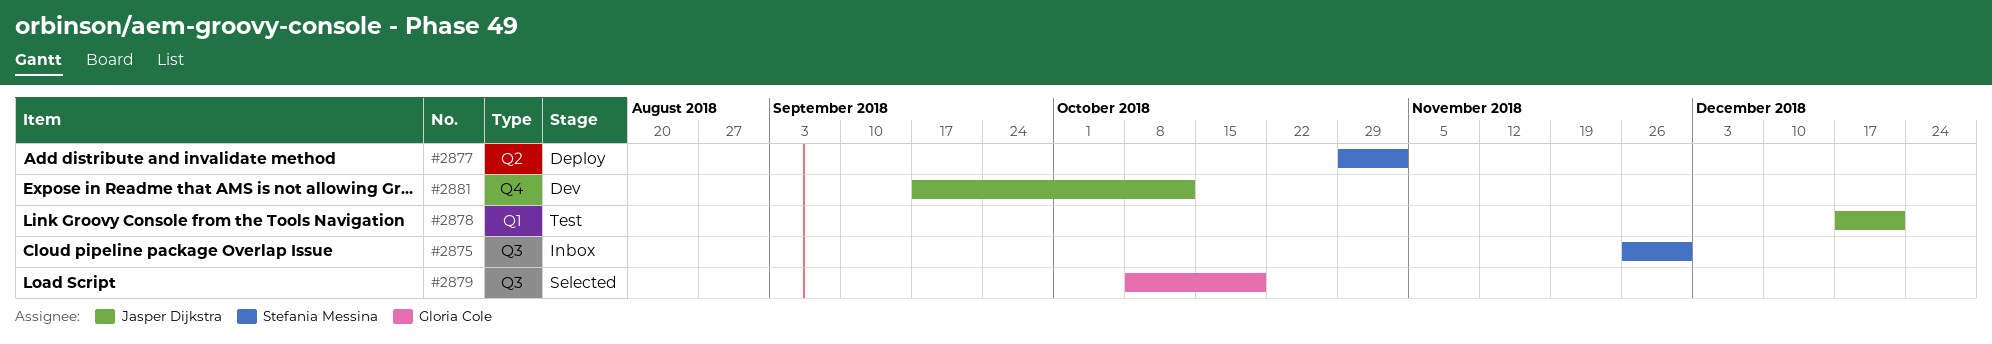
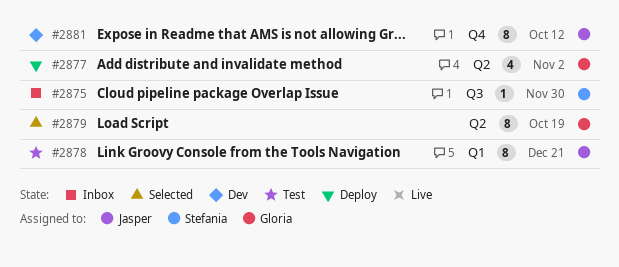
#2877, owner: Stefania Messina -> Gloria Cole
#2879, label: Q3 -> Q2

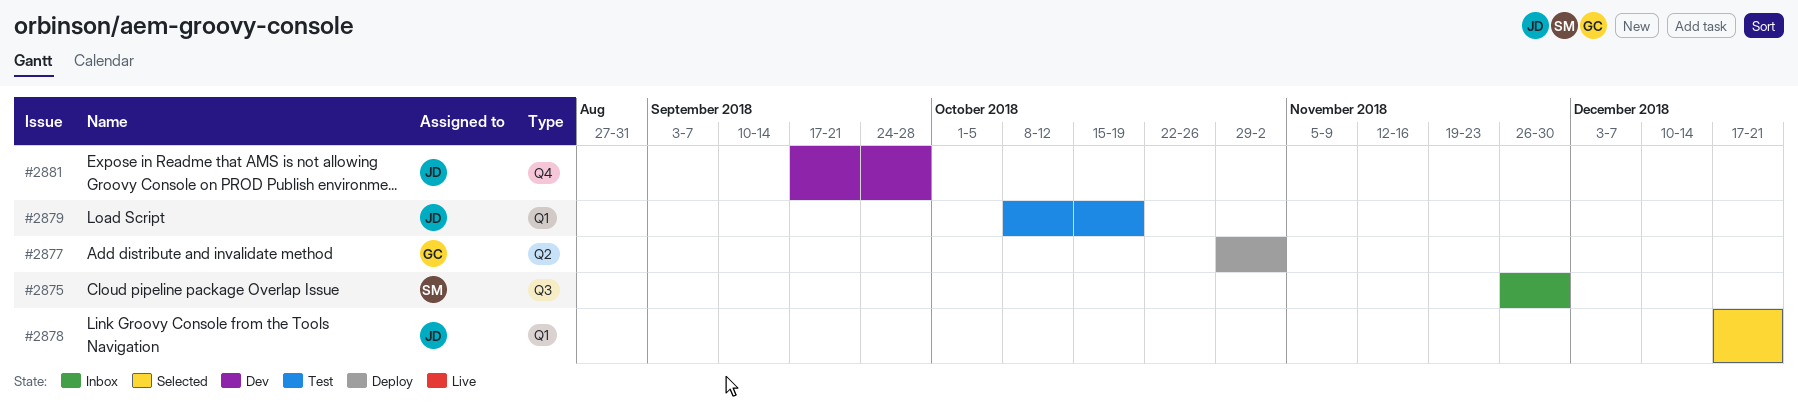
#2878, status: Test -> Selected
#2879, status: Selected -> Test
#2879, owner: Gloria -> Jasper
#2879, label: Q2 -> Q1
#2881, due: Oct 12 -> Sep 28

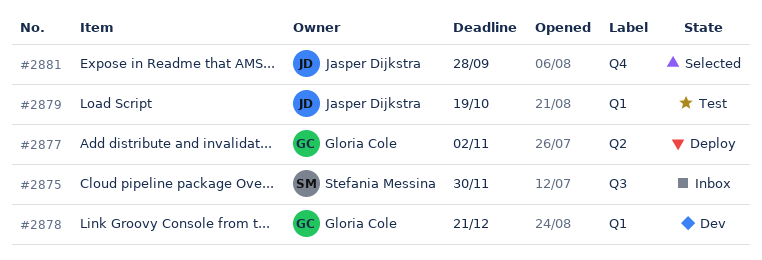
#2878, status: Selected -> Dev
#2878, owner: Jasper Dijkstra -> Gloria Cole
#2881, status: Dev -> Selected

